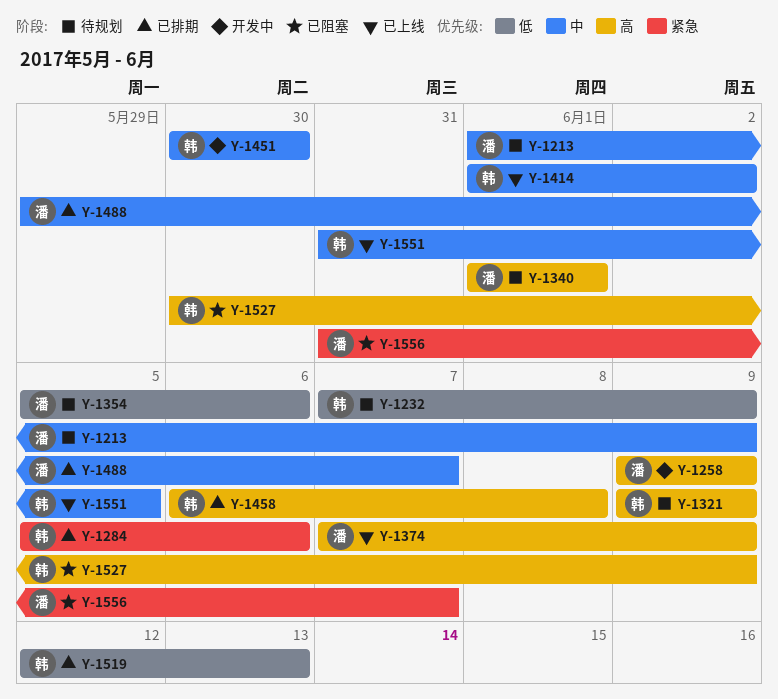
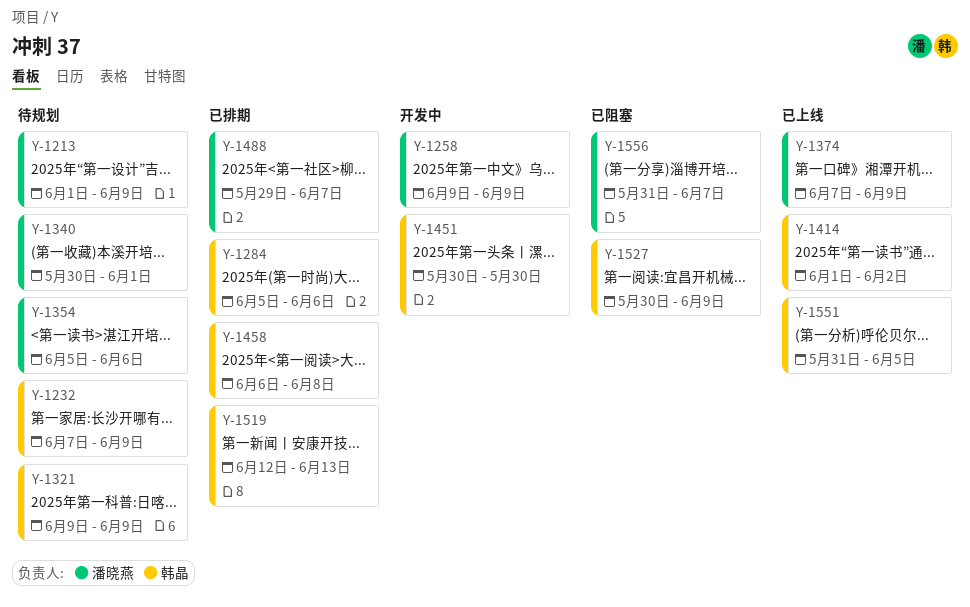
Y-1340, start: Jun 1 -> May 30

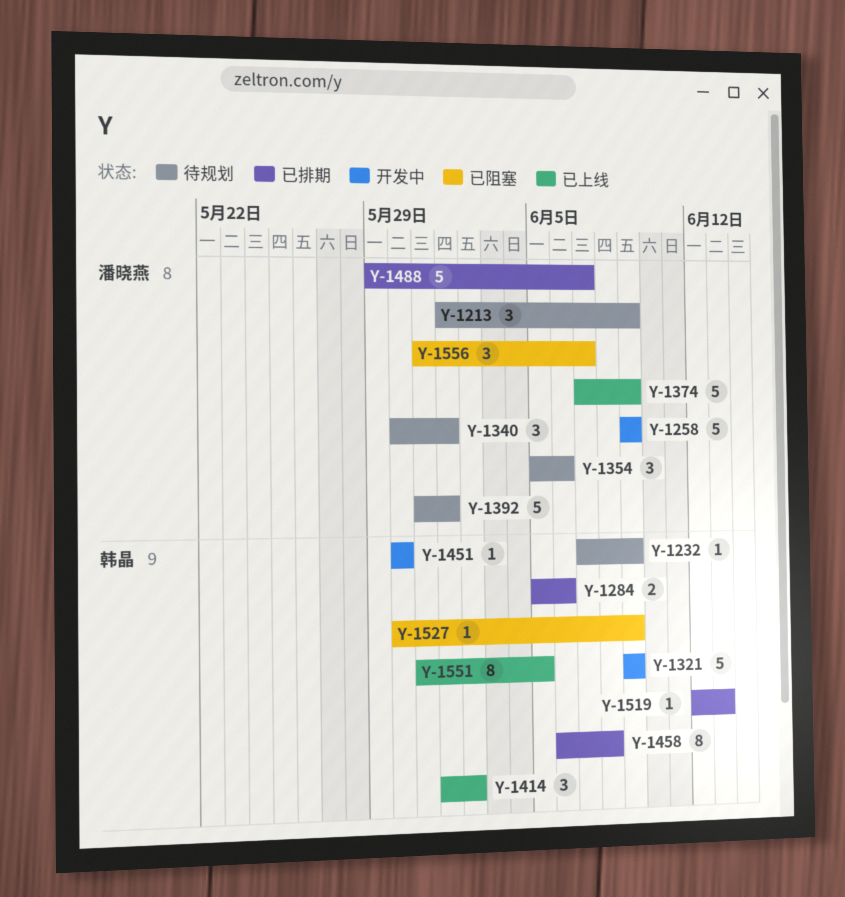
Y-1321, status: 待规划 -> 开发中
Y-1392: none -> present

